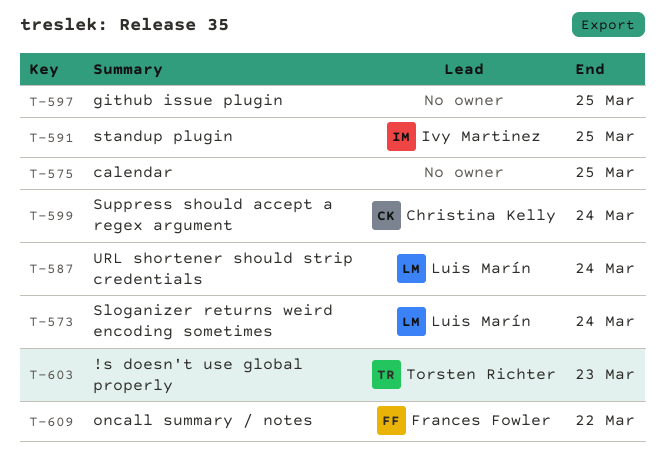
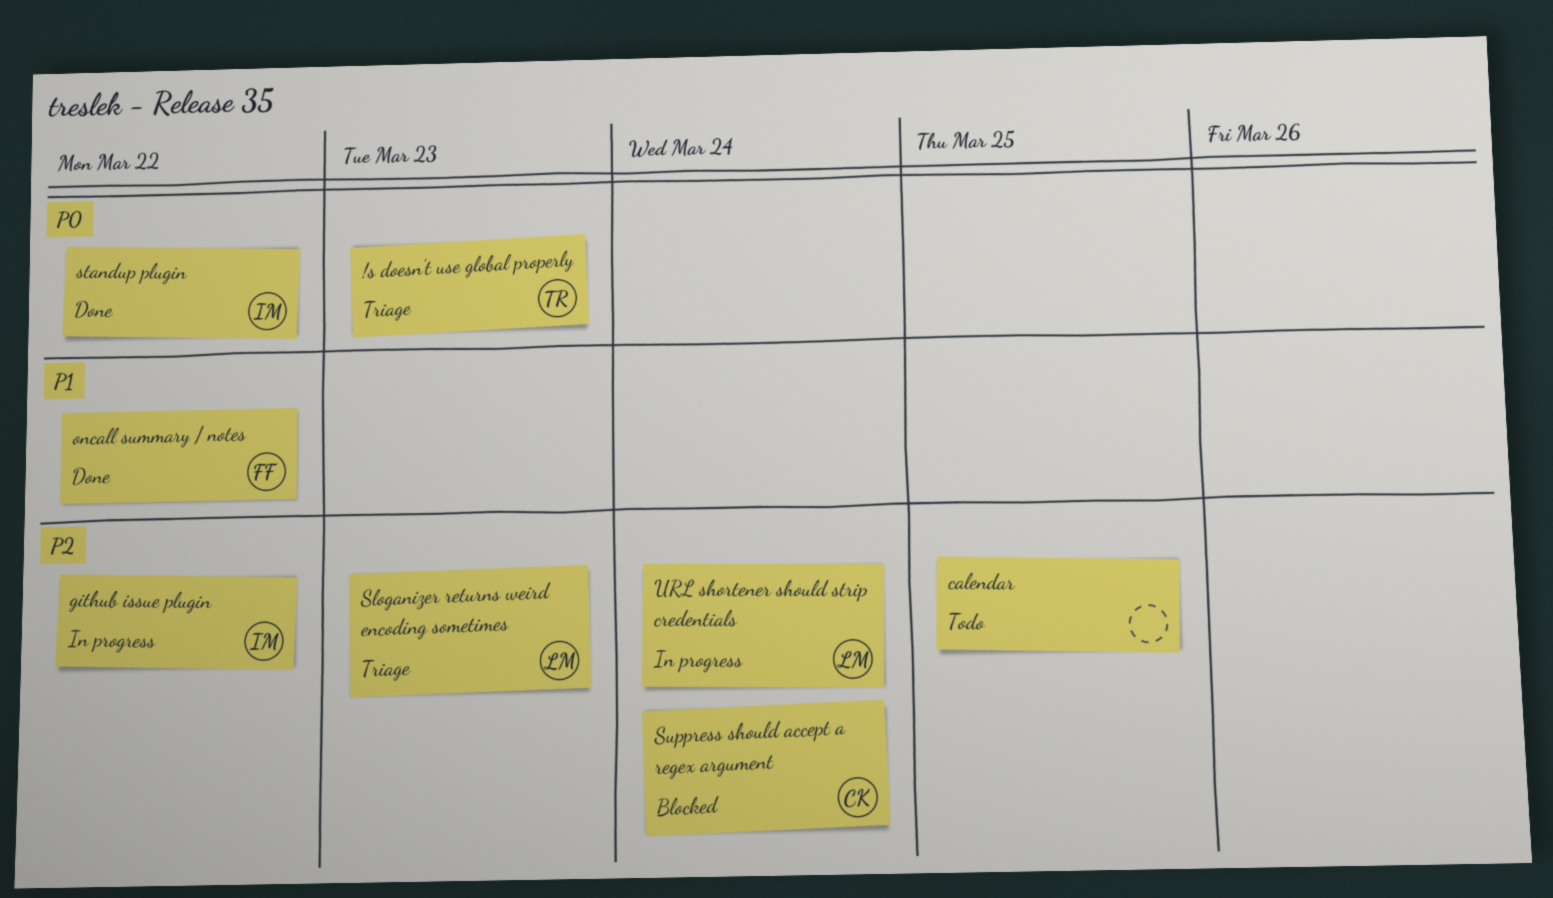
github issue plugin, owner: none -> Ivy Martinez
github issue plugin, due: Mar 25 -> Mar 22
Sloganizer returns weird encoding sometimes, due: Mar 24 -> Mar 23
standup plugin, due: Mar 25 -> Mar 22

